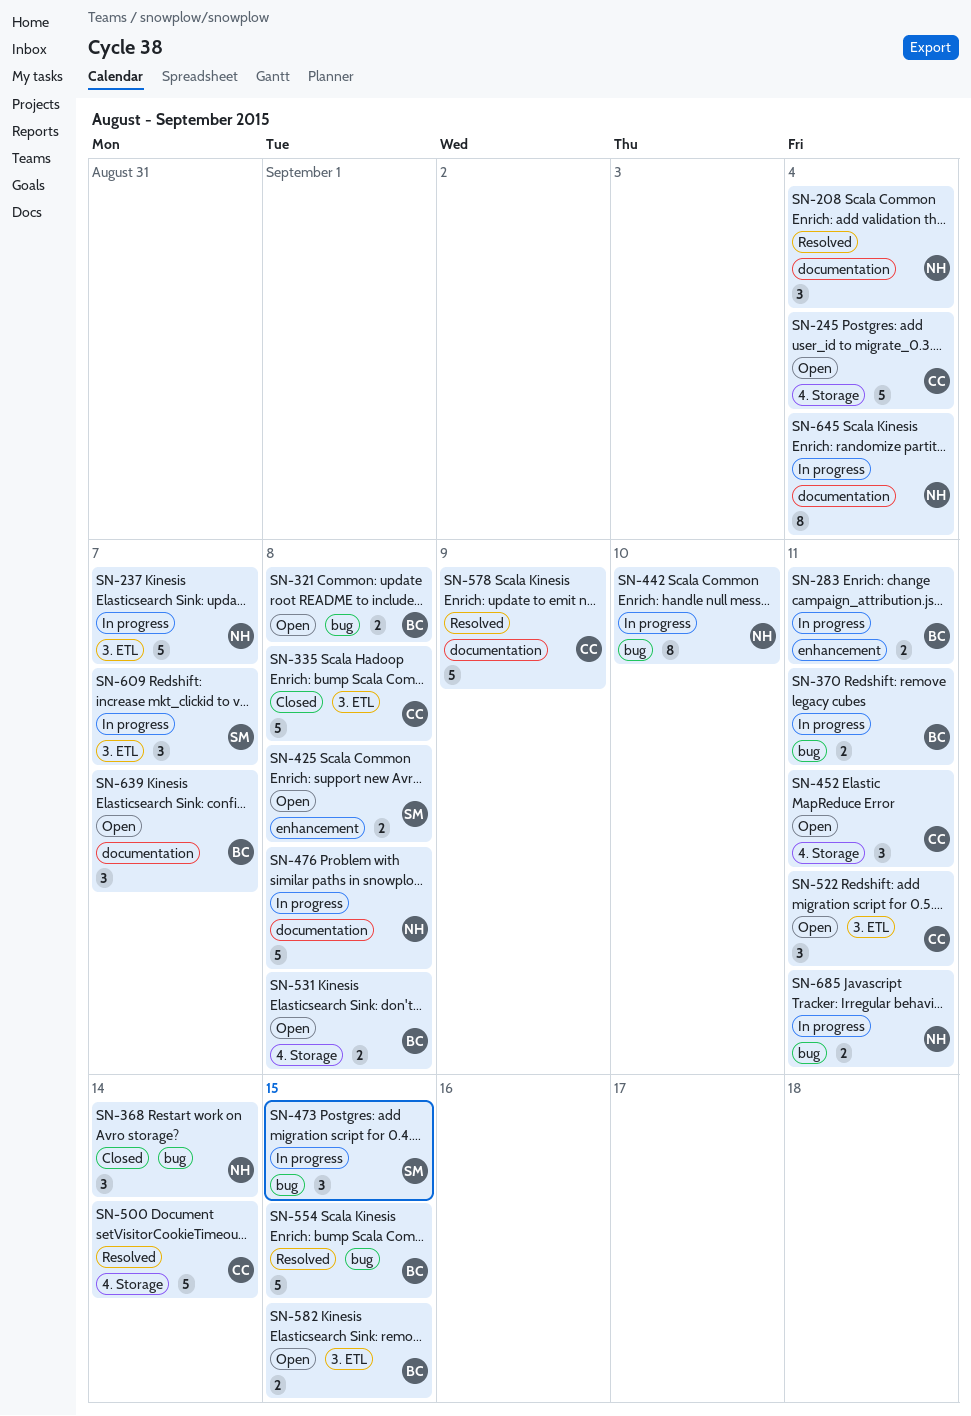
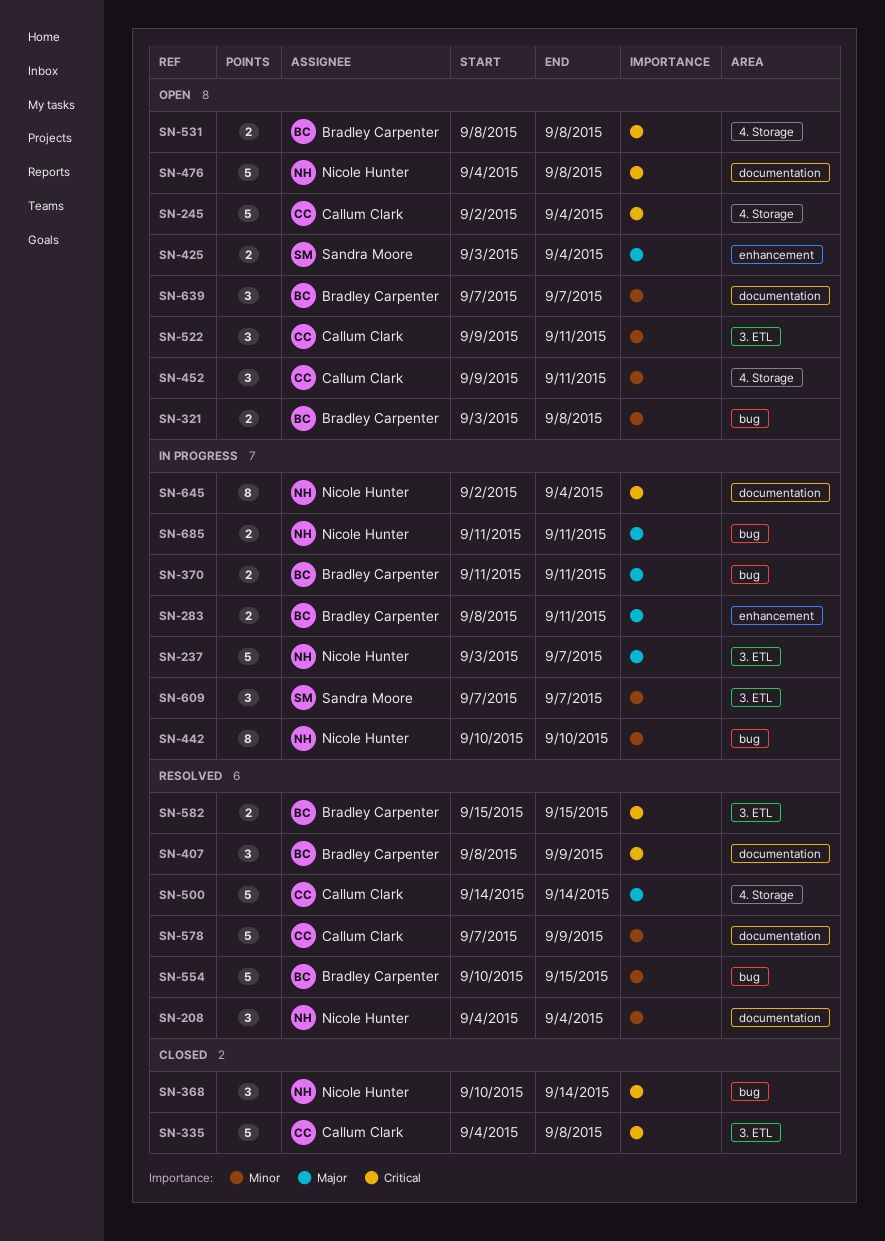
SN-407: none -> present
SN-425, due: Sep 8 -> Sep 4
SN-473: present -> none
SN-476, status: In progress -> Open
SN-582, status: Open -> Resolved

